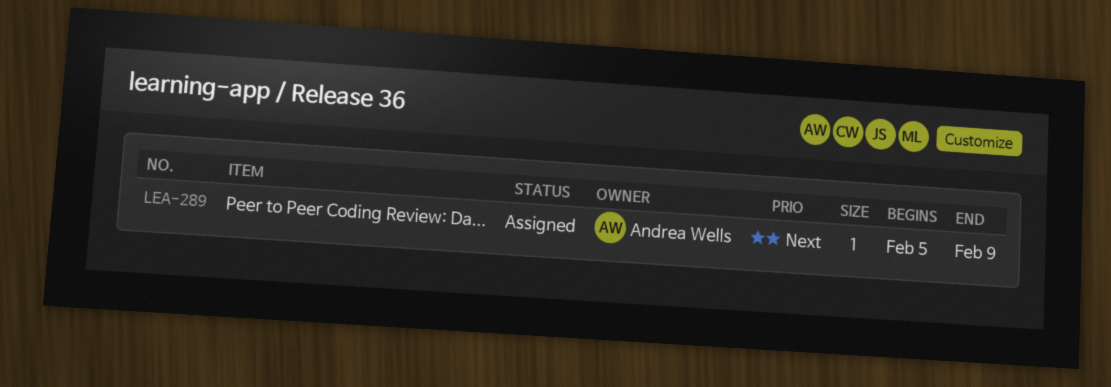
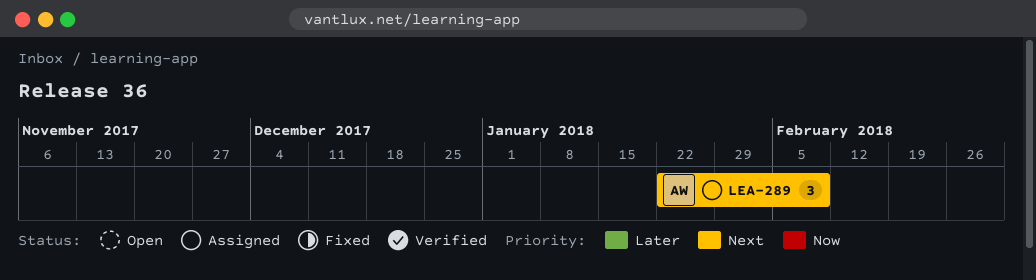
LEA-289, estimate: 1 -> 3
LEA-289, start: Feb 5 -> Jan 22

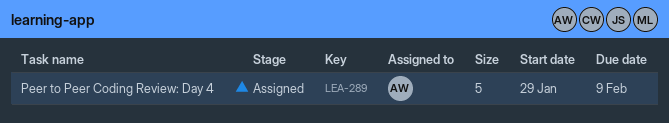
LEA-289, estimate: 3 -> 5
LEA-289, start: Jan 22 -> Jan 29

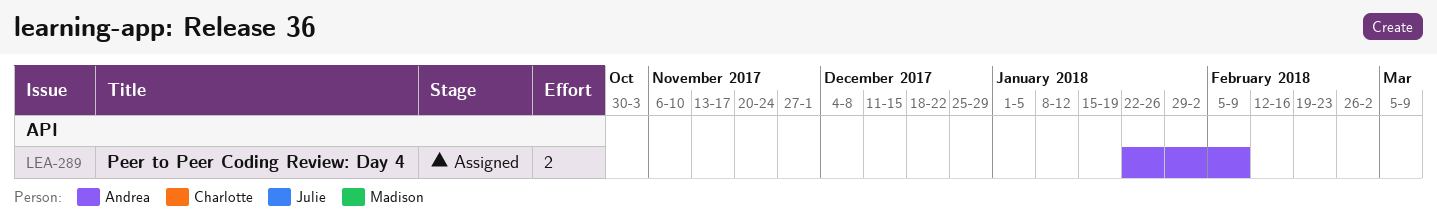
LEA-289, estimate: 5 -> 2
LEA-289, start: Jan 29 -> Jan 22

